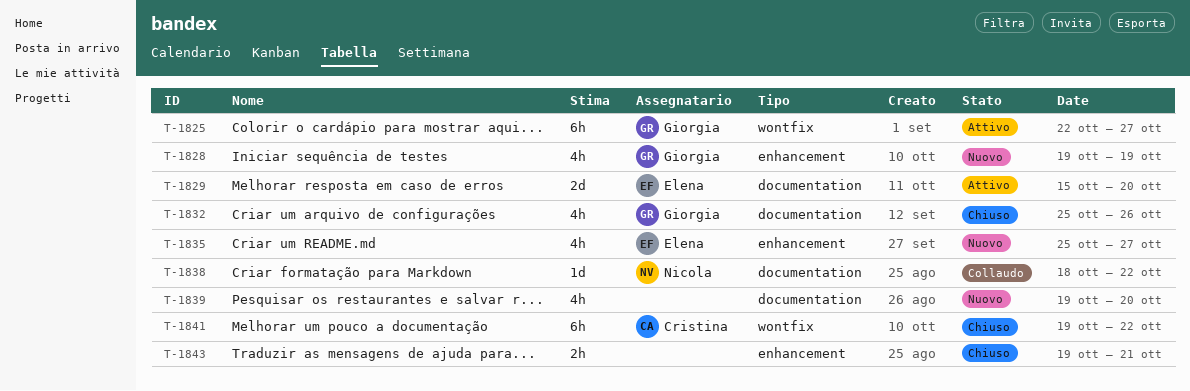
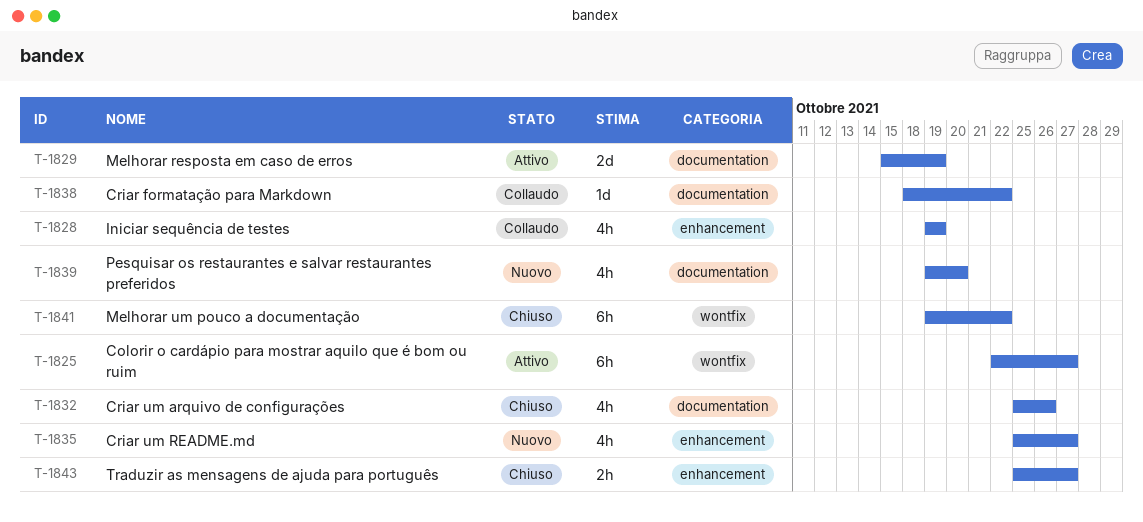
T-1828, status: Nuovo -> Collaudo
T-1829, due: Oct 20 -> Oct 19
T-1843, start: Oct 19 -> Oct 25
T-1843, due: Oct 21 -> Oct 27

